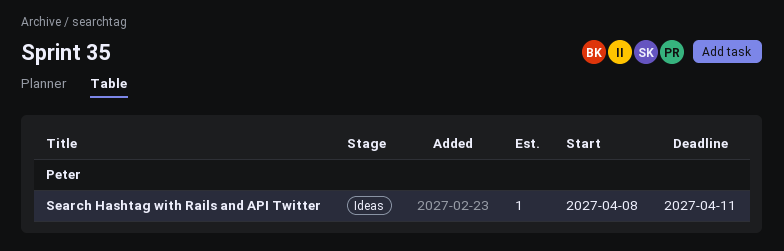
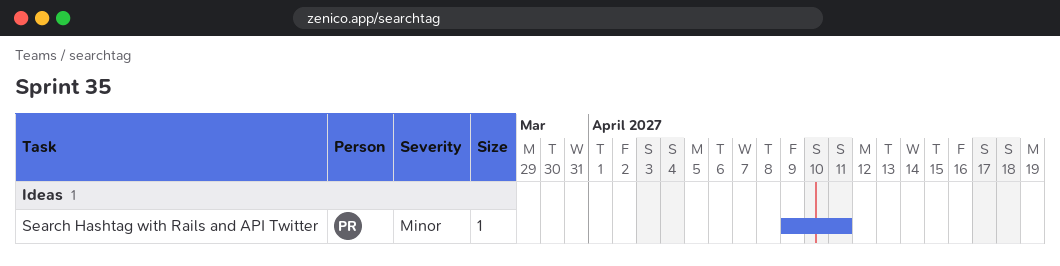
Search Hashtag with Rails and API Twitter, start: Apr 8 -> Apr 9

